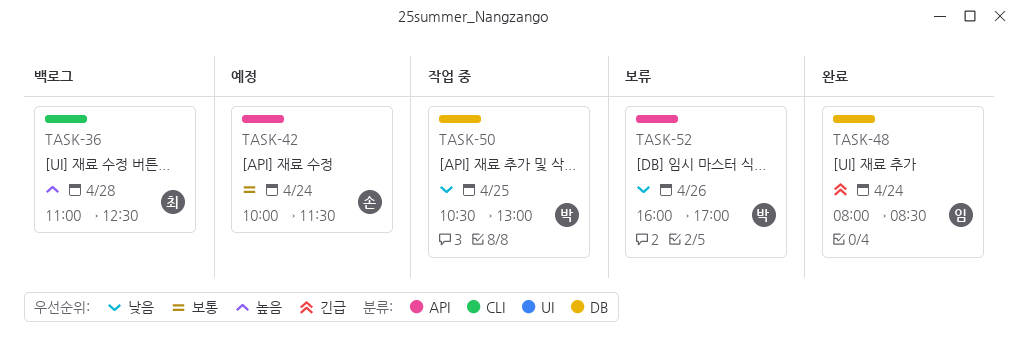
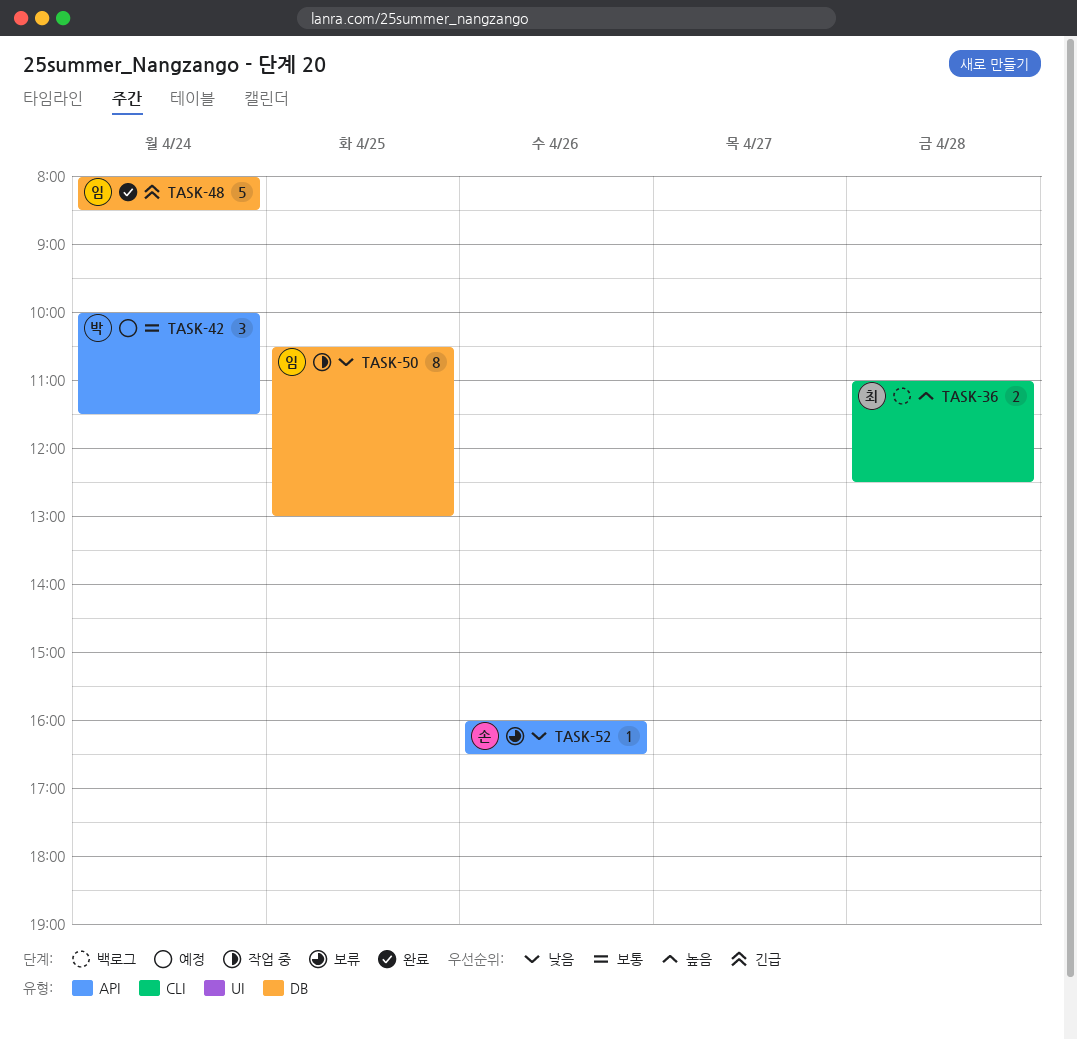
TASK-42, owner: 손 -> 박
TASK-50, owner: 박 -> 임
TASK-52, owner: 박 -> 손
TASK-52, ends: 17:00 -> 16:30

